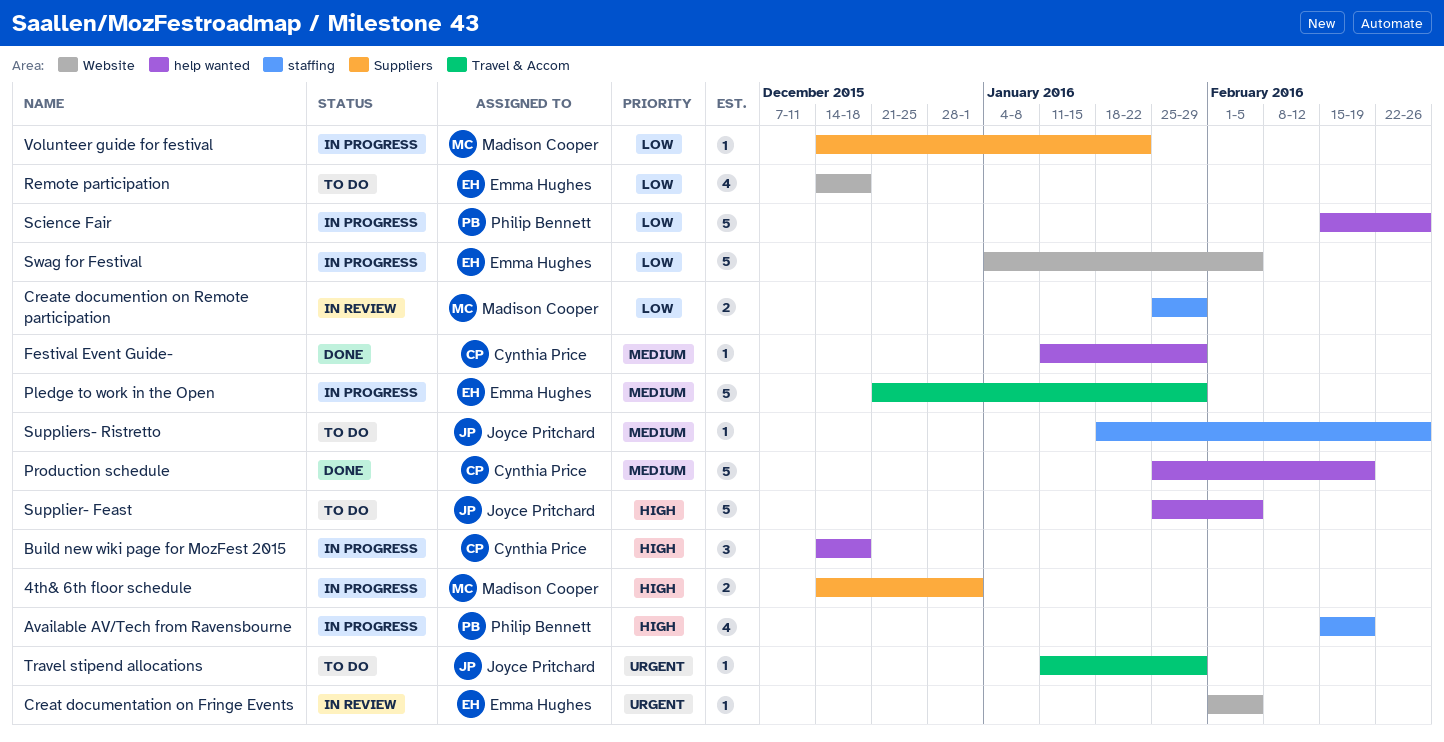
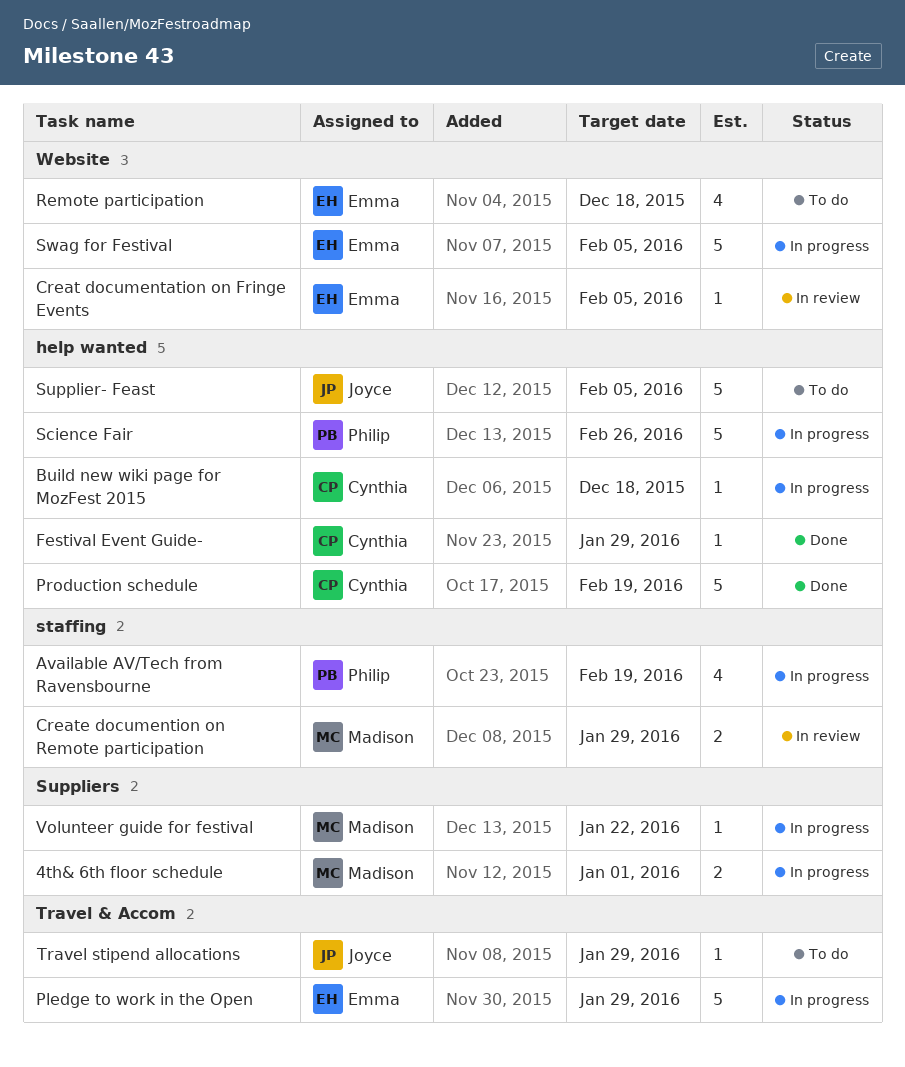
Build new wiki page for MozFest 2015, estimate: 3 -> 1
Suppliers- Ristretto: present -> none

